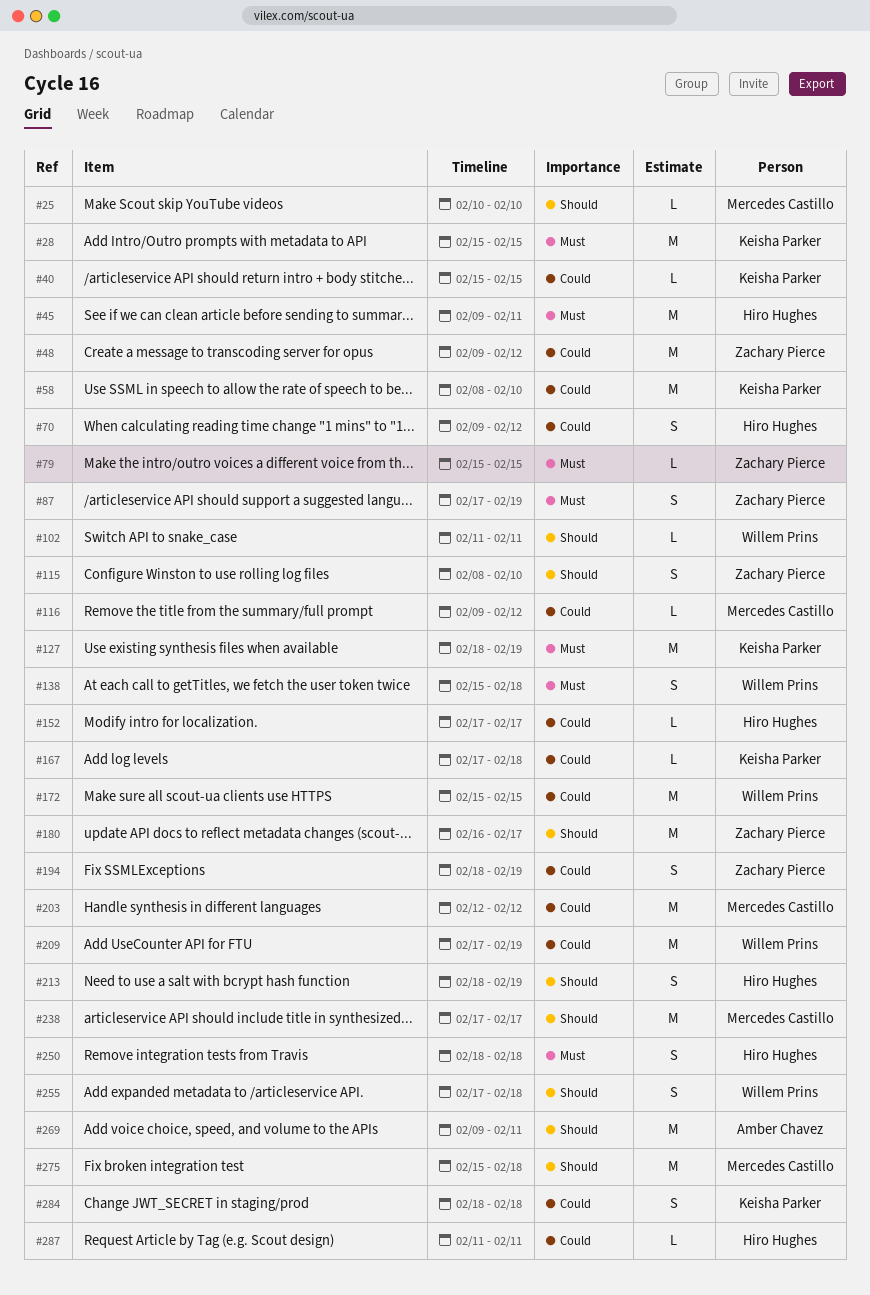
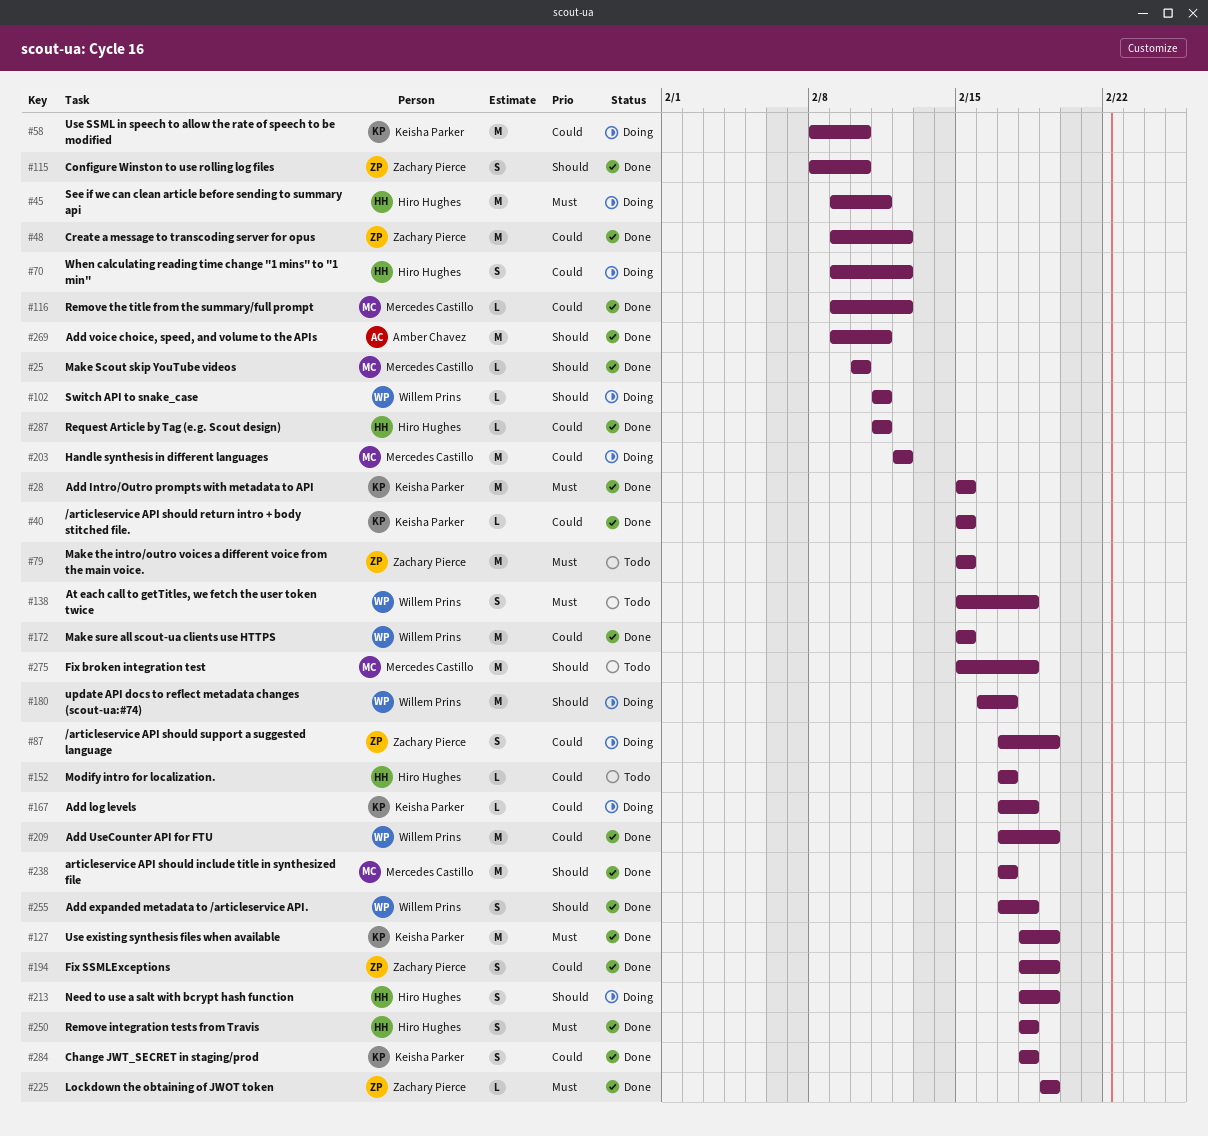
#79, estimate: L -> M
#87, priority: Must -> Could
#180, owner: Zachary Pierce -> Willem Prins
#225: none -> present

